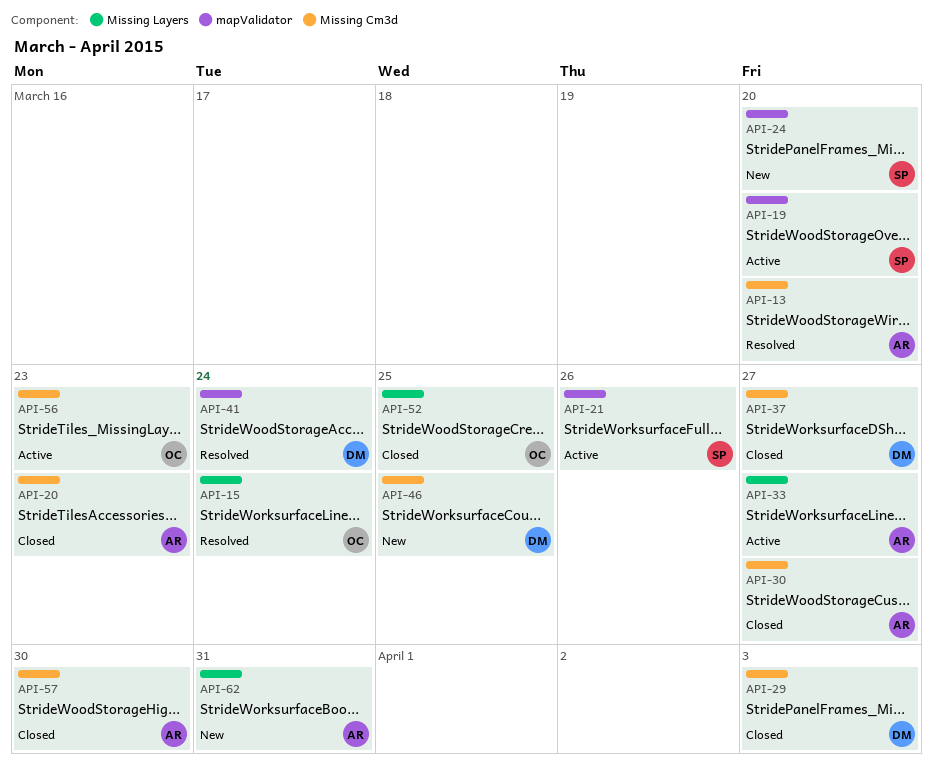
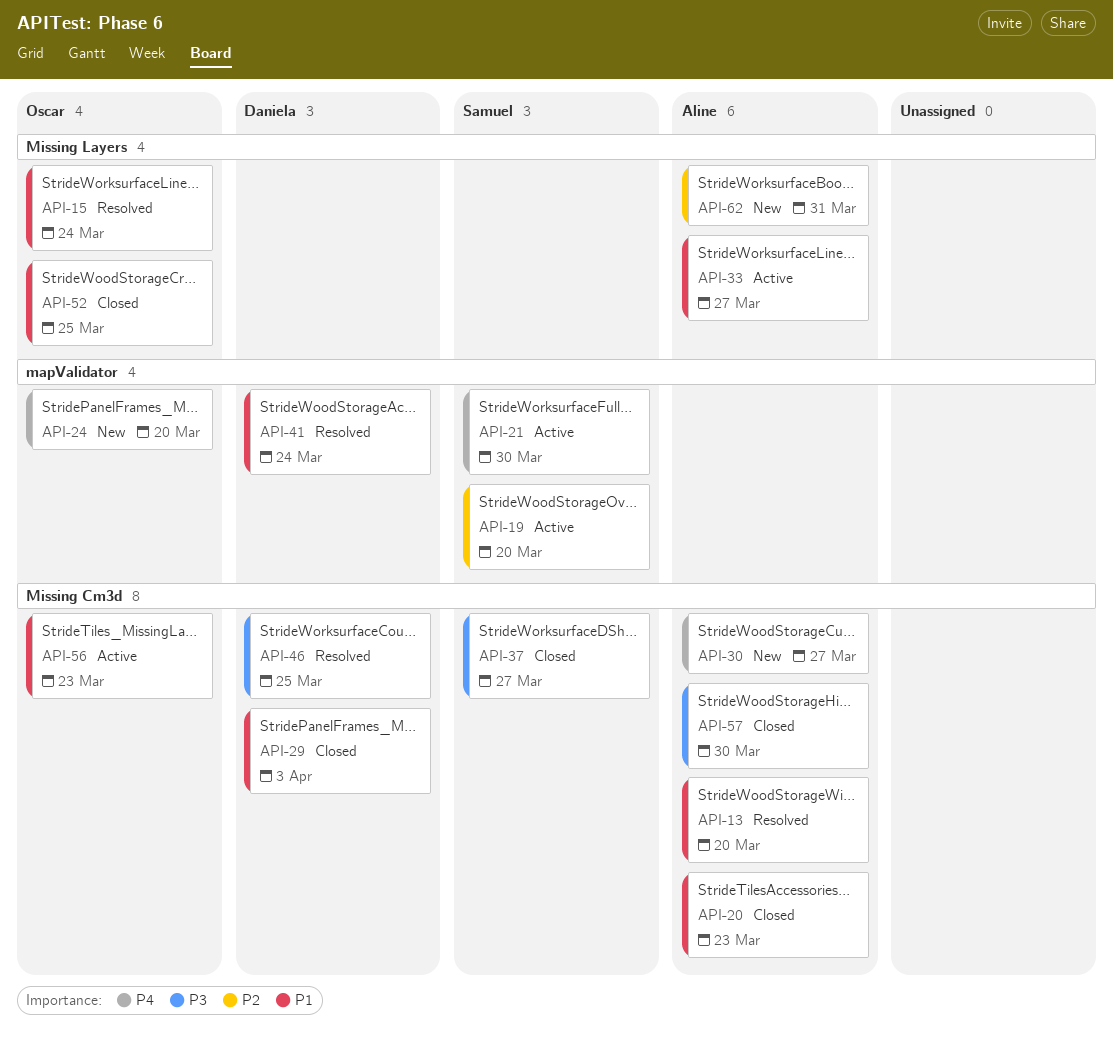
API-21, due: Mar 26 -> Mar 30
API-24, owner: Samuel -> Oscar
API-30, status: Closed -> New
API-37, owner: Daniela -> Samuel
API-46, status: New -> Resolved

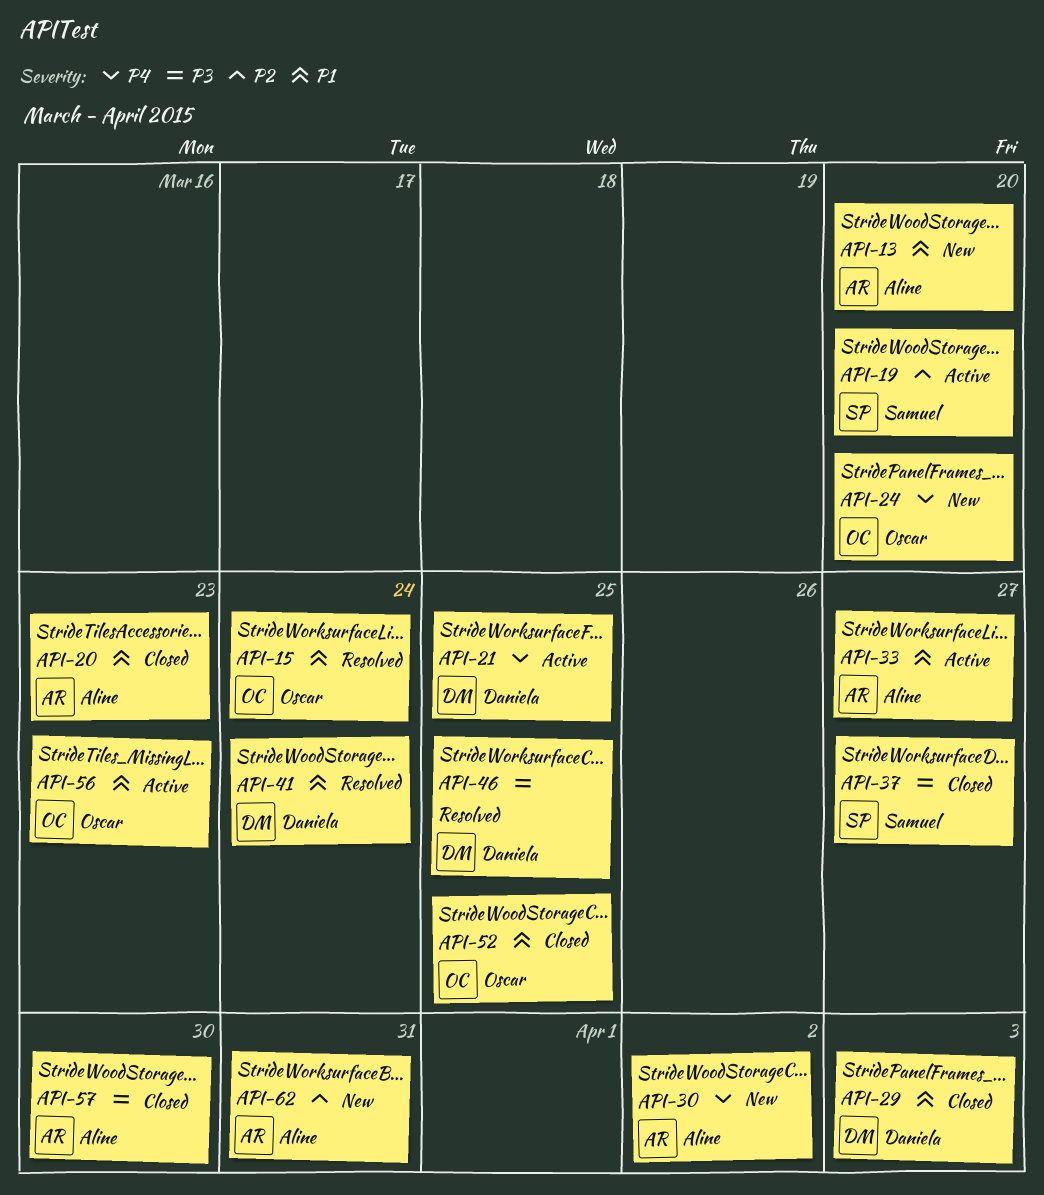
API-13, status: Resolved -> New
API-21, owner: Samuel -> Daniela
API-21, due: Mar 30 -> Mar 25
API-30, due: Mar 27 -> Apr 2

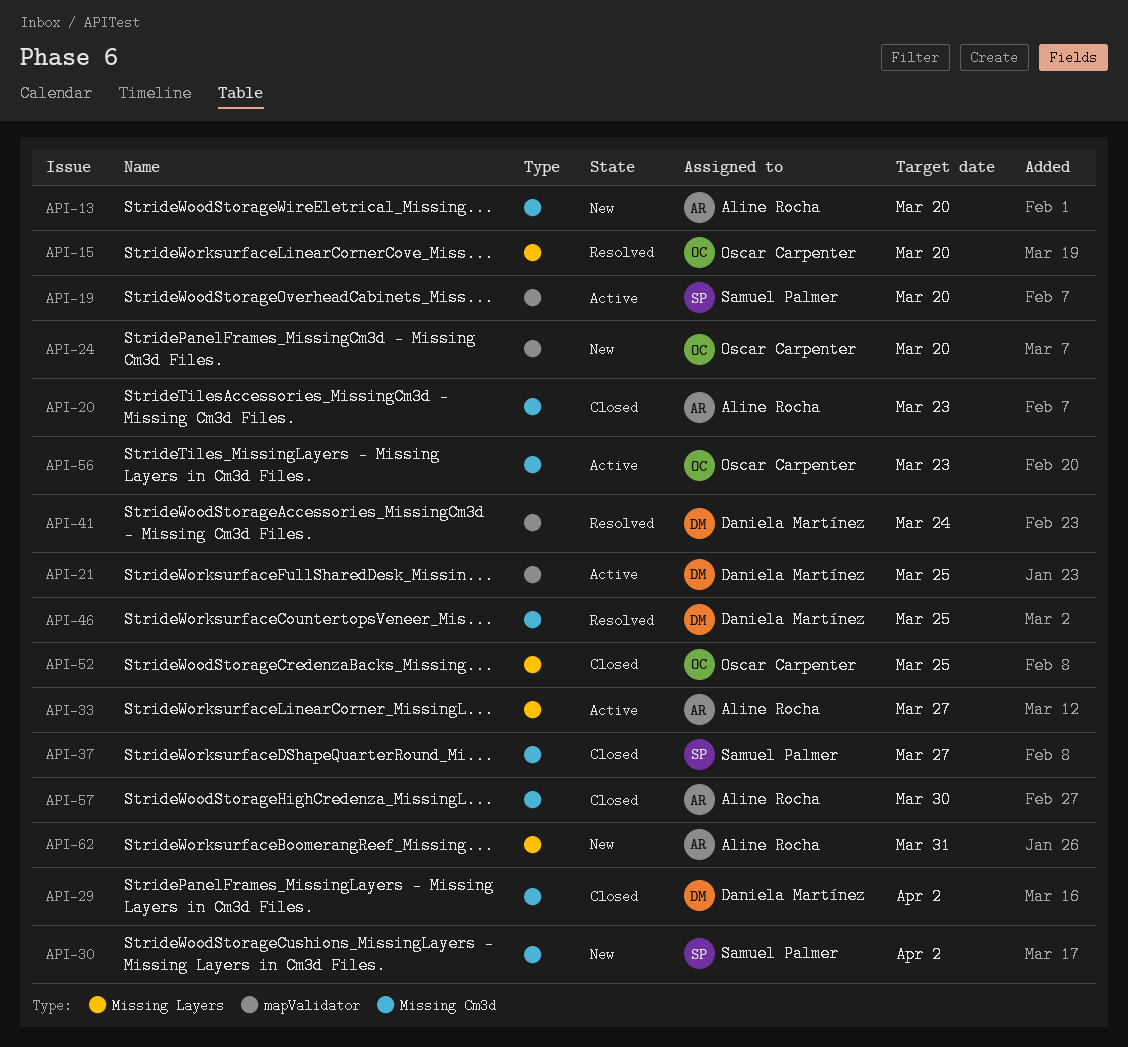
API-15, due: Mar 24 -> Mar 20
API-29, due: Apr 3 -> Apr 2
API-30, owner: Aline Rocha -> Samuel Palmer

